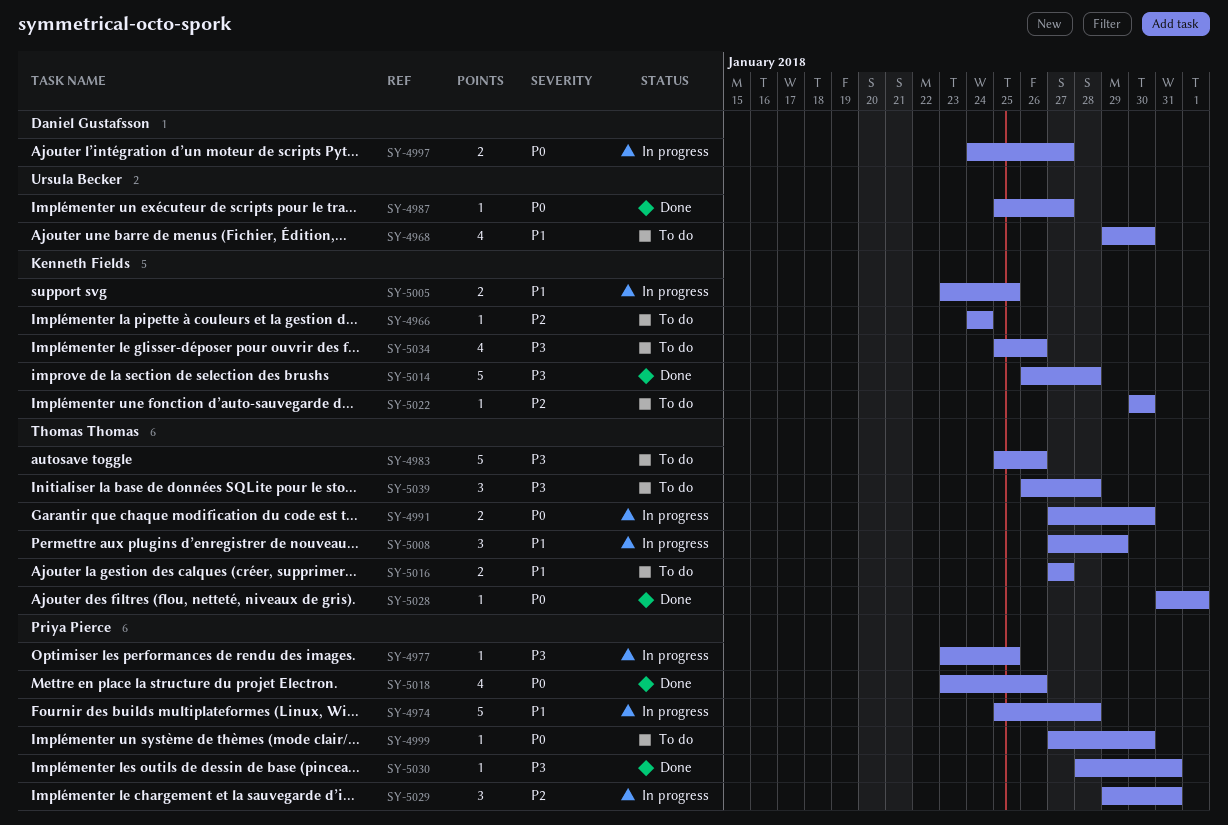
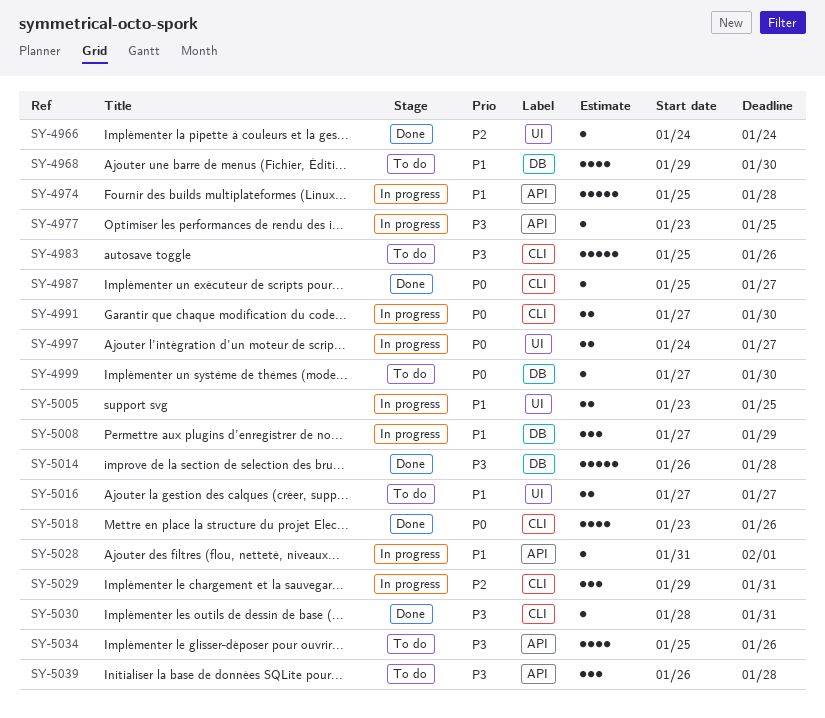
SY-4966, status: To do -> Done
SY-5022: present -> none
SY-5028, status: Done -> In progress
SY-5028, priority: P0 -> P1

